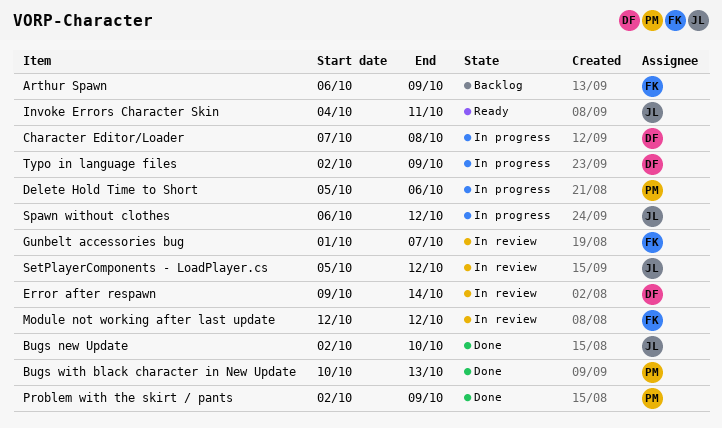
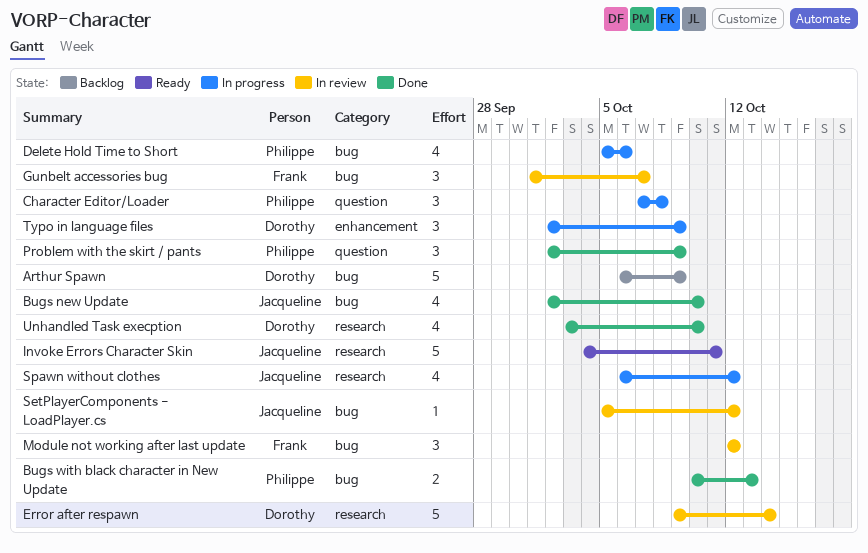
Arthur Spawn, owner: Frank -> Dorothy
Character Editor/Loader, owner: Dorothy -> Philippe
Unhandled Task execption: none -> present

